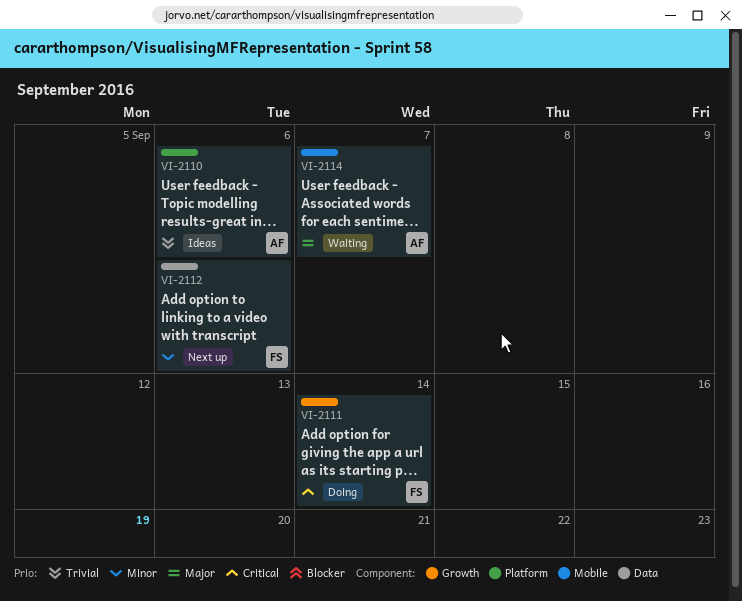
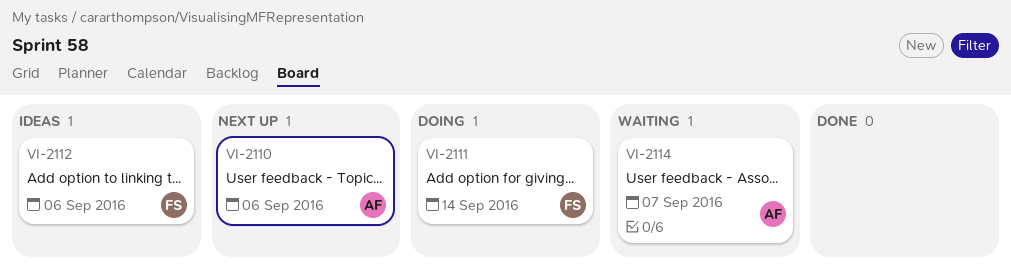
VI-2110, status: Ideas -> Next up
VI-2112, status: Next up -> Ideas

